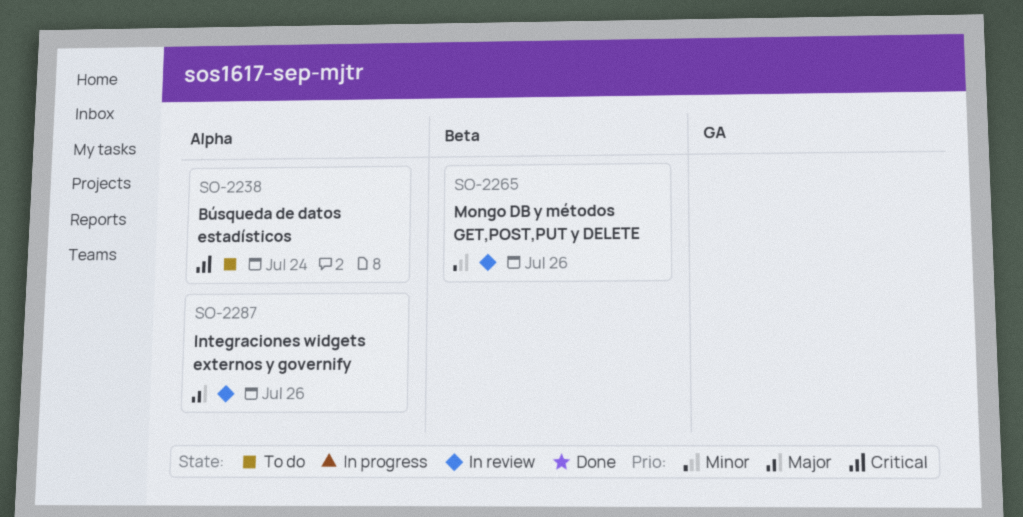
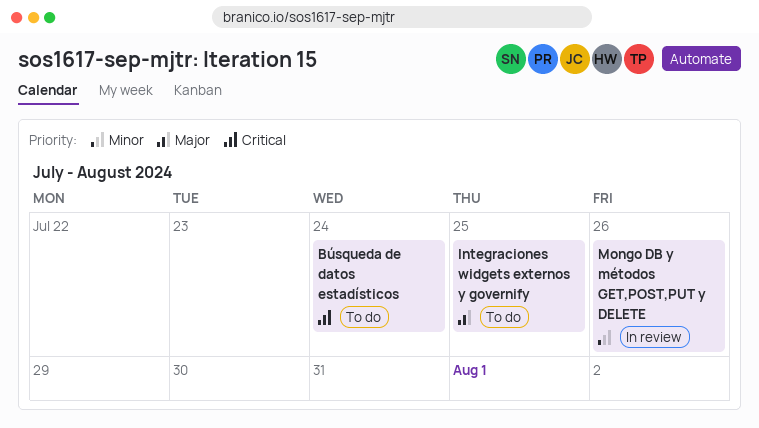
Integraciones widgets externos y governify, status: In review -> To do
Integraciones widgets externos y governify, due: Jul 26 -> Jul 25

